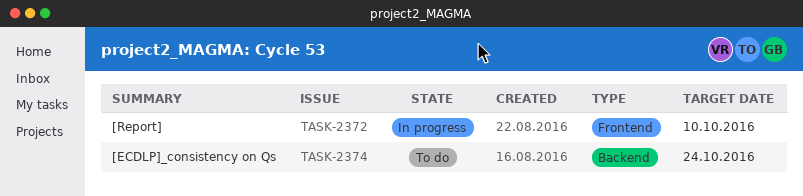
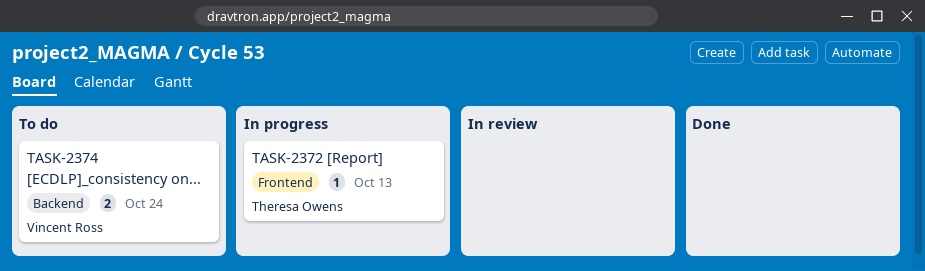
TASK-2372, due: Oct 10 -> Oct 13

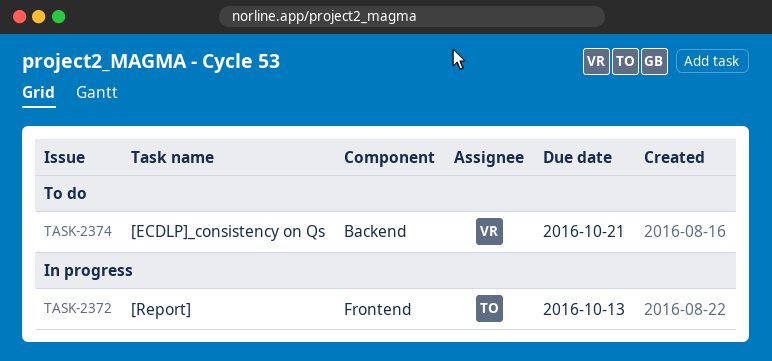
TASK-2374, due: Oct 24 -> Oct 21

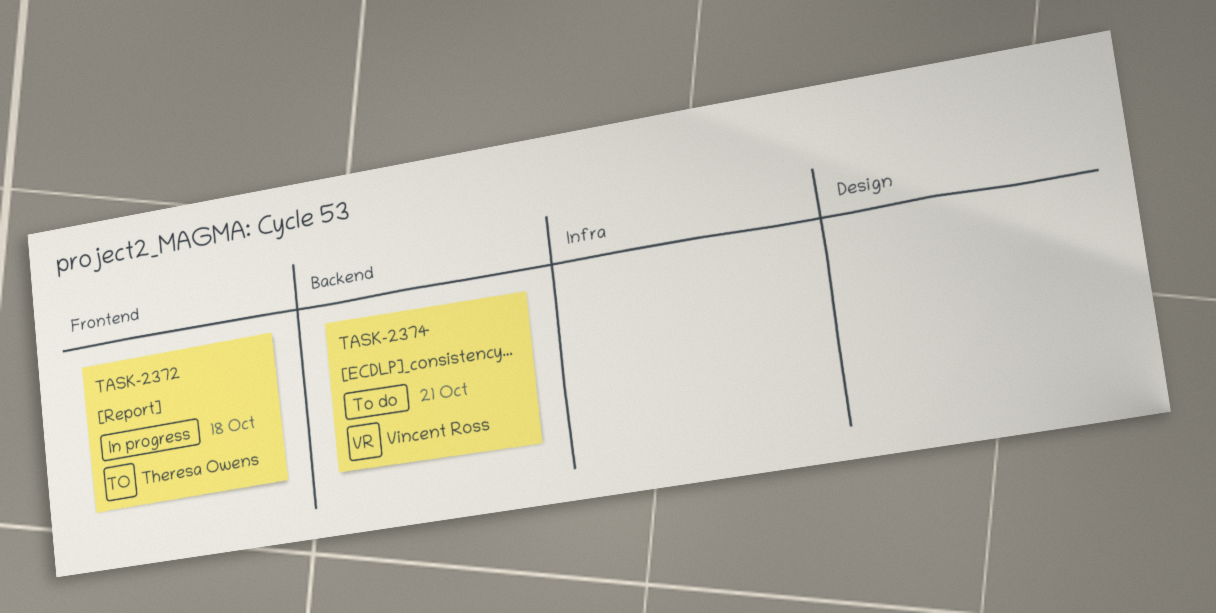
TASK-2372, due: Oct 13 -> Oct 18

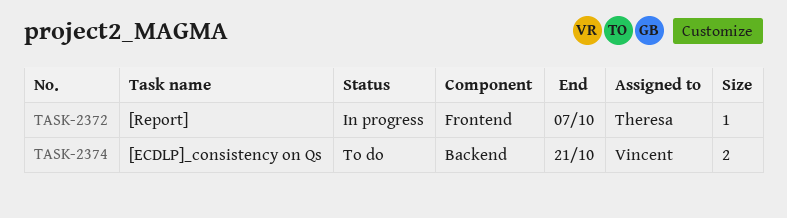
TASK-2372, due: Oct 18 -> Oct 7

